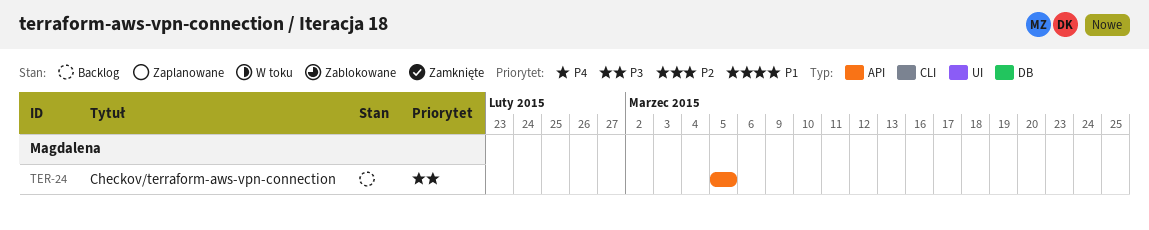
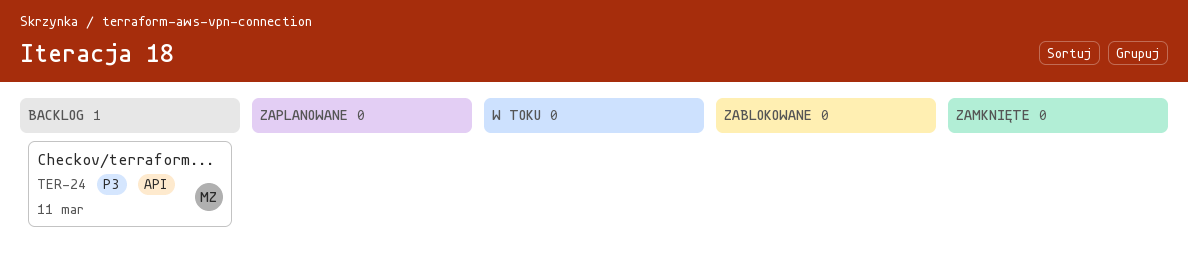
TER-24, due: Mar 5 -> Mar 11

